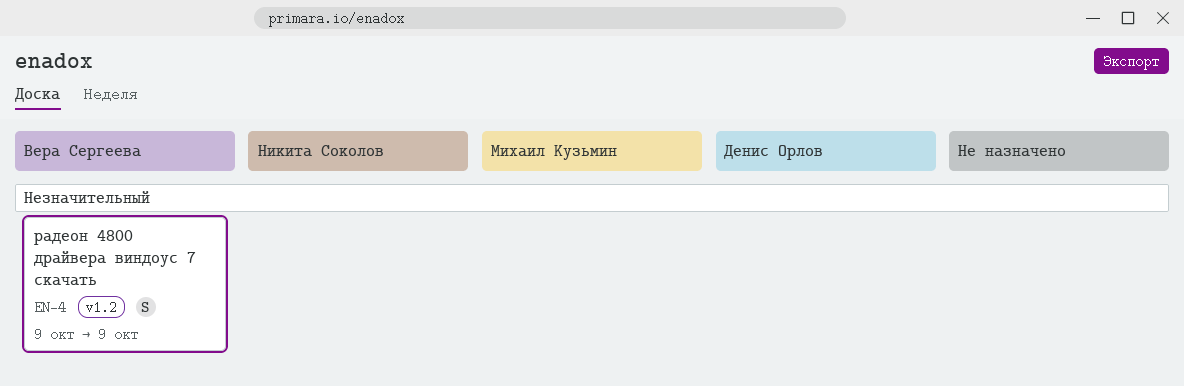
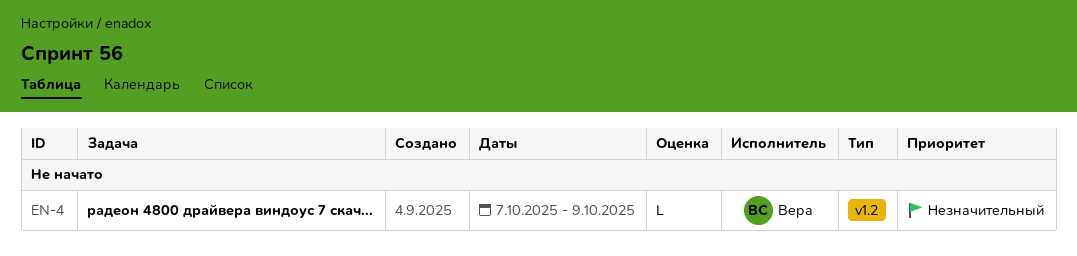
EN-4, estimate: S -> L
EN-4, start: Oct 9 -> Oct 7

